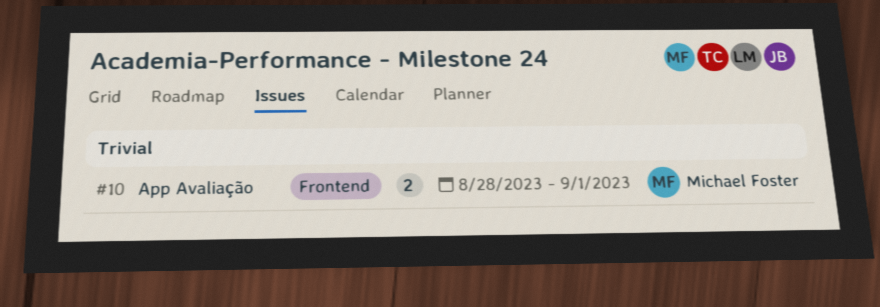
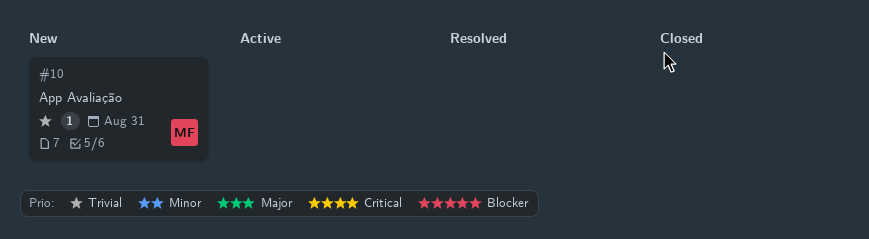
#10, estimate: 2 -> 1
#10, due: Sep 1 -> Aug 31

